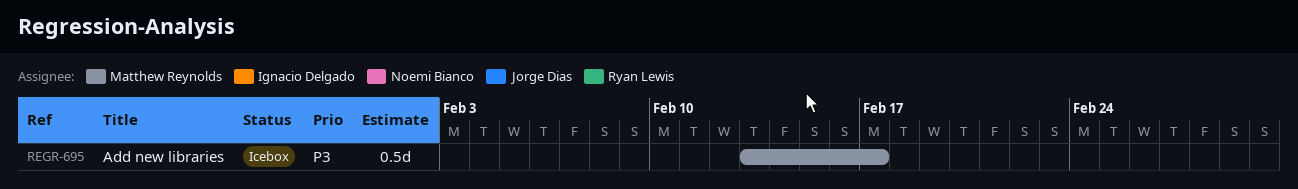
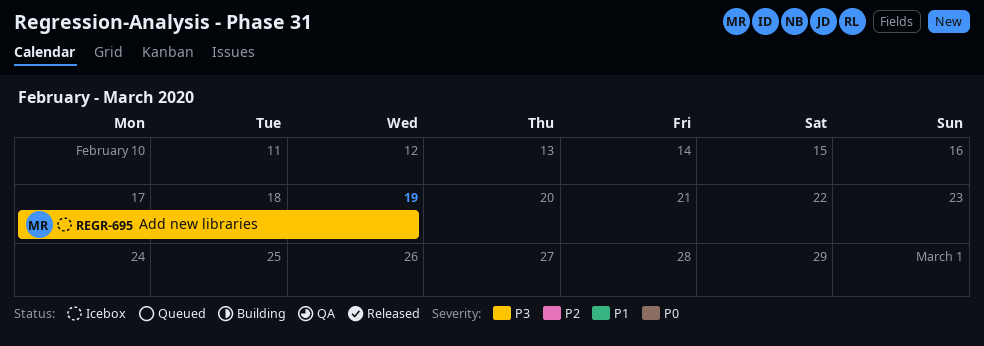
REGR-695, start: Feb 13 -> Feb 17
REGR-695, due: Feb 17 -> Feb 19

